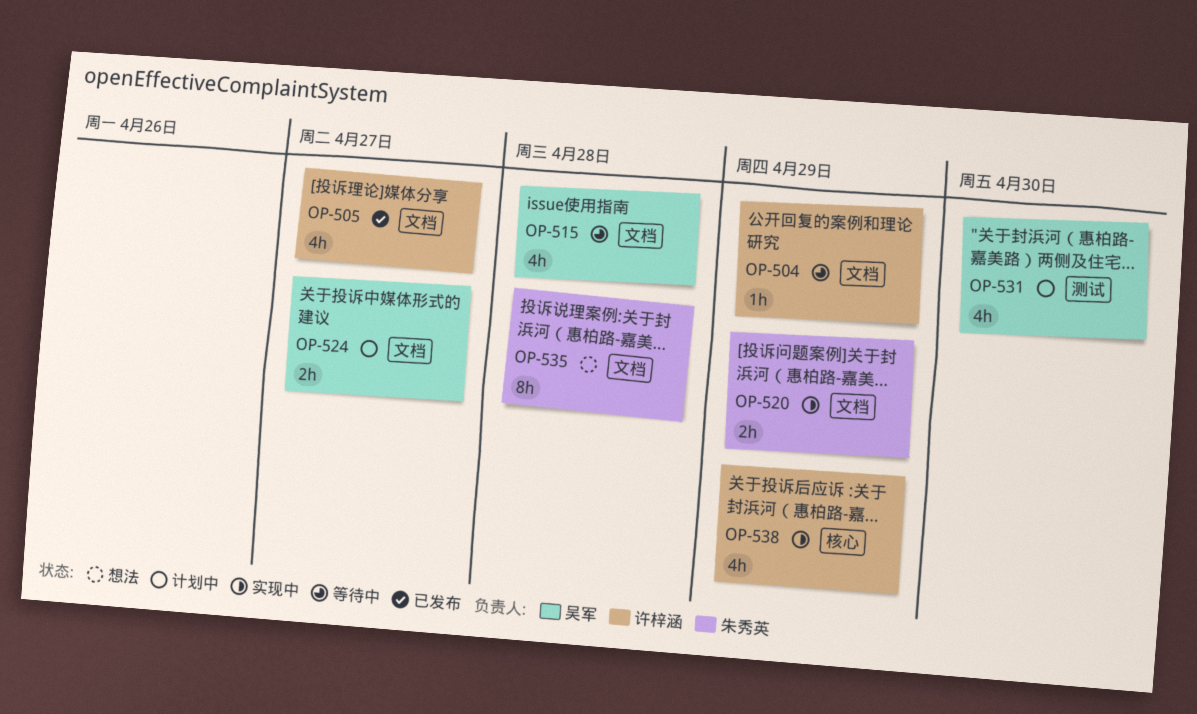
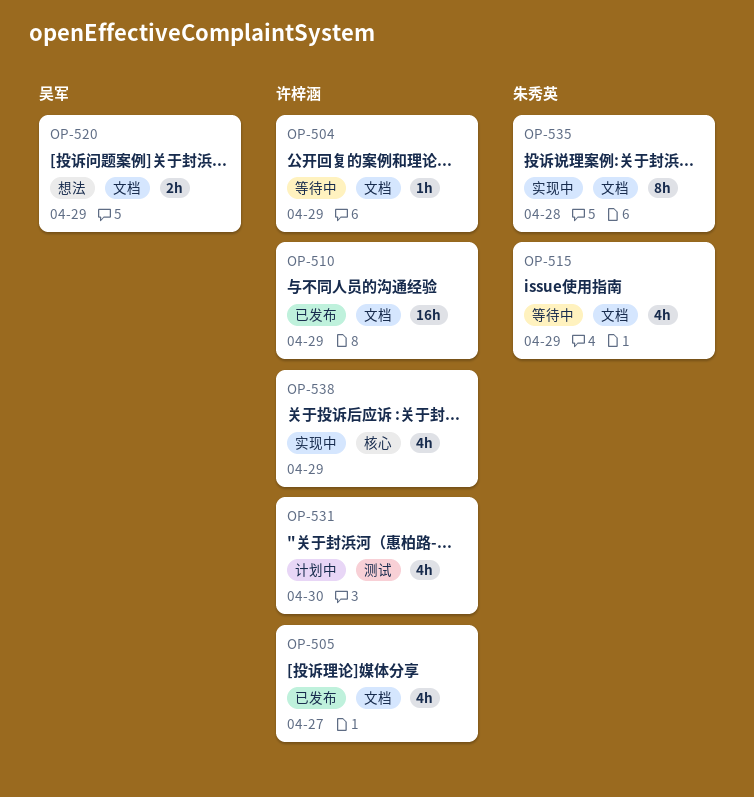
OP-510: none -> present
OP-515, owner: 吴军 -> 朱秀英
OP-515, due: Apr 28 -> Apr 29
OP-520, status: 实现中 -> 想法
OP-520, owner: 朱秀英 -> 吴军
OP-524: present -> none
OP-531, owner: 吴军 -> 许梓涵
OP-535, status: 想法 -> 实现中

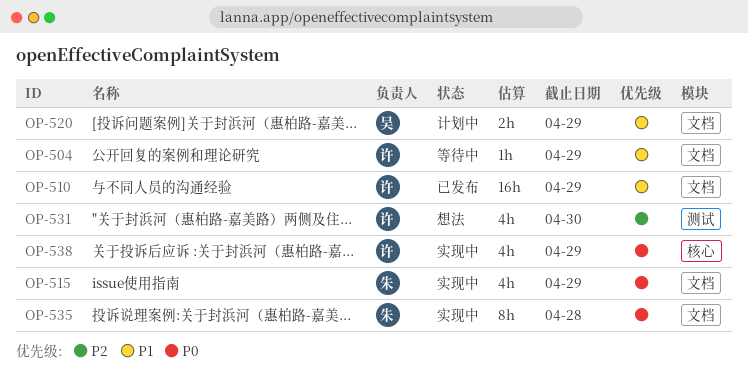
OP-505: present -> none
OP-515, status: 等待中 -> 实现中
OP-520, status: 想法 -> 计划中
OP-531, status: 计划中 -> 想法

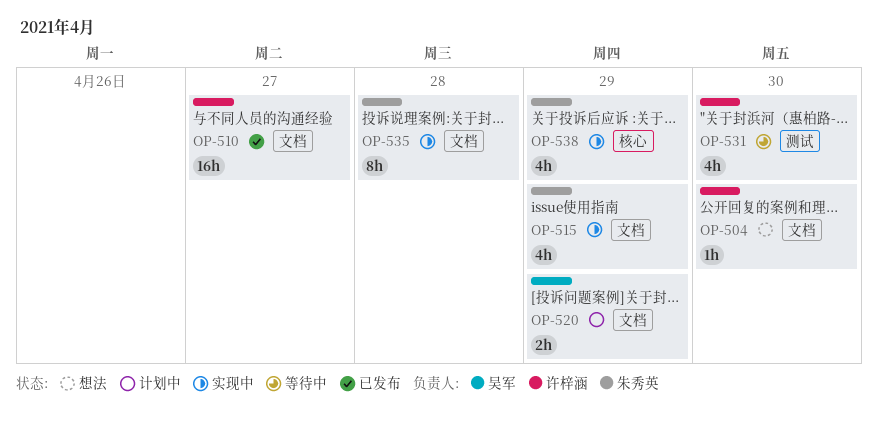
OP-504, status: 等待中 -> 想法
OP-504, due: Apr 29 -> Apr 30
OP-510, due: Apr 29 -> Apr 27
OP-531, status: 想法 -> 等待中
OP-538, owner: 许梓涵 -> 朱秀英

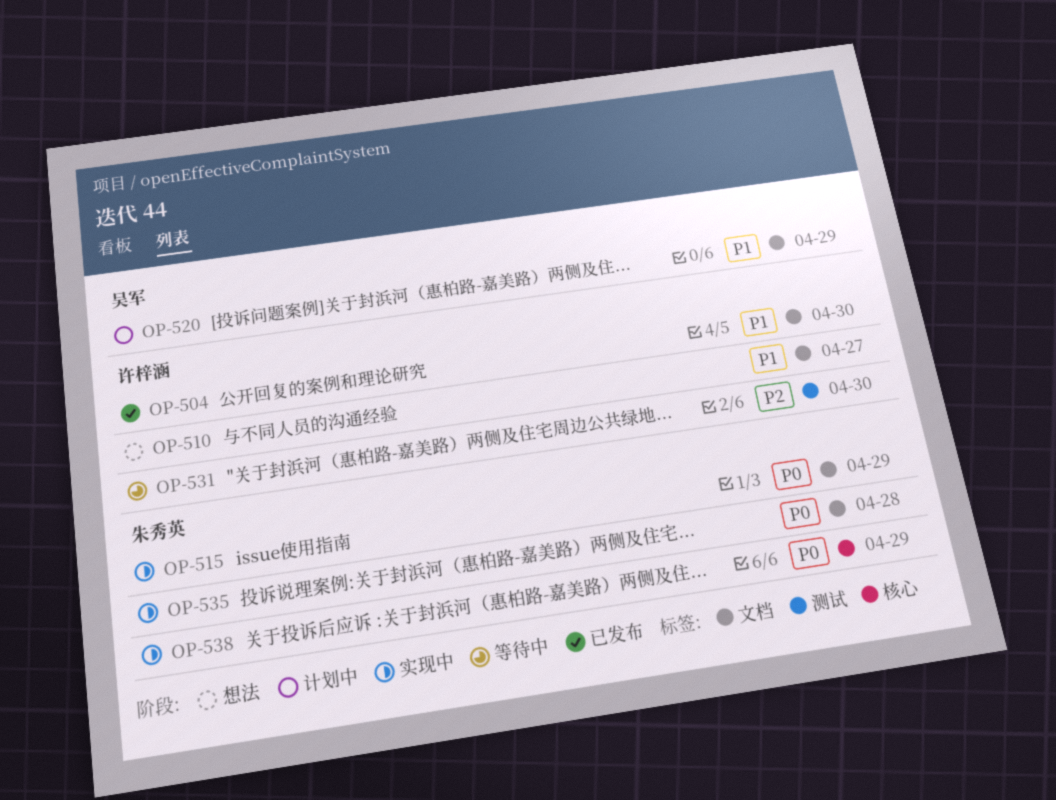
OP-504, status: 想法 -> 已发布
OP-510, status: 已发布 -> 想法

